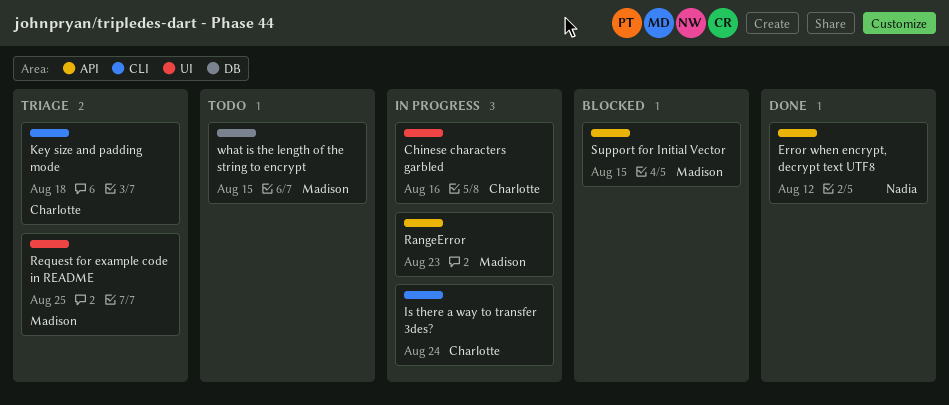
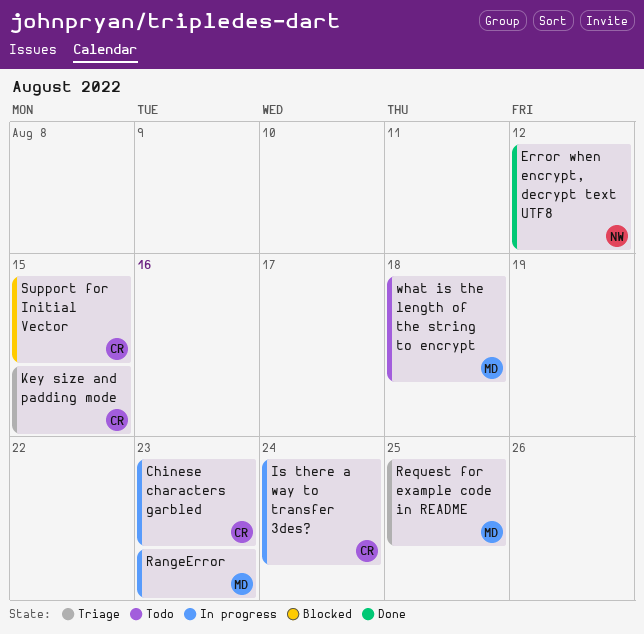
Chinese characters garbled, due: Aug 16 -> Aug 23
Key size and padding mode, due: Aug 18 -> Aug 15
Support for Initial Vector, owner: Madison -> Charlotte
what is the length of the string to encrypt, due: Aug 15 -> Aug 18

